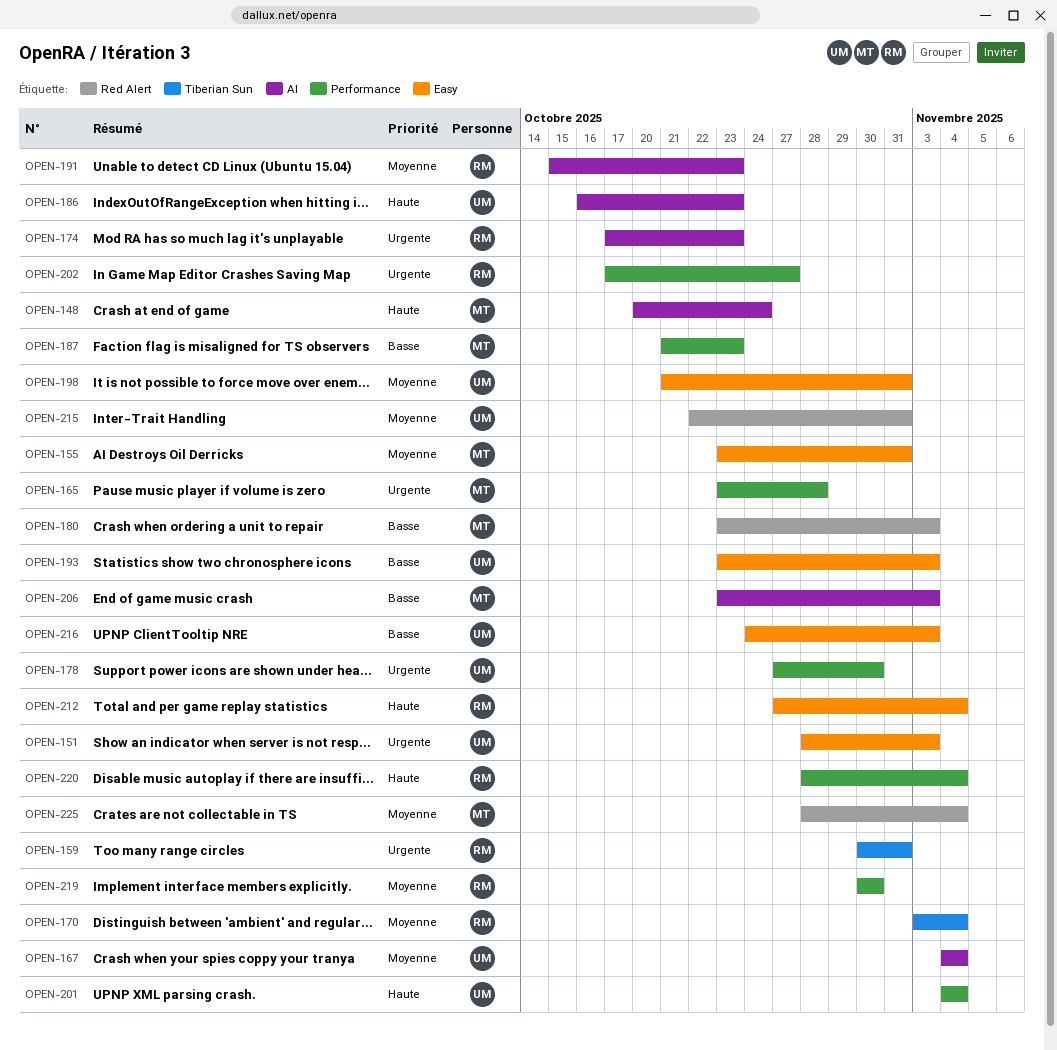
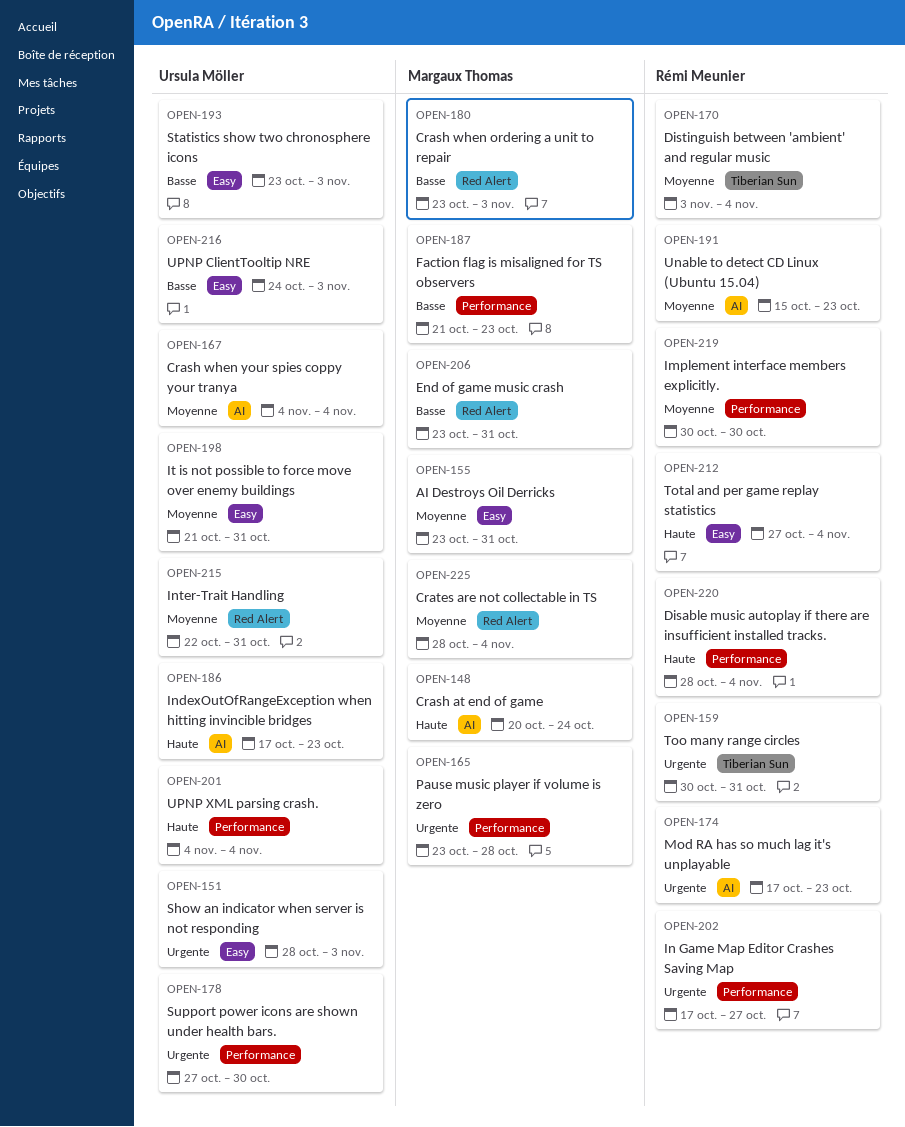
OPEN-186, start: Oct 16 -> Oct 17
OPEN-206, label: AI -> Red Alert
OPEN-206, due: Nov 3 -> Oct 31

